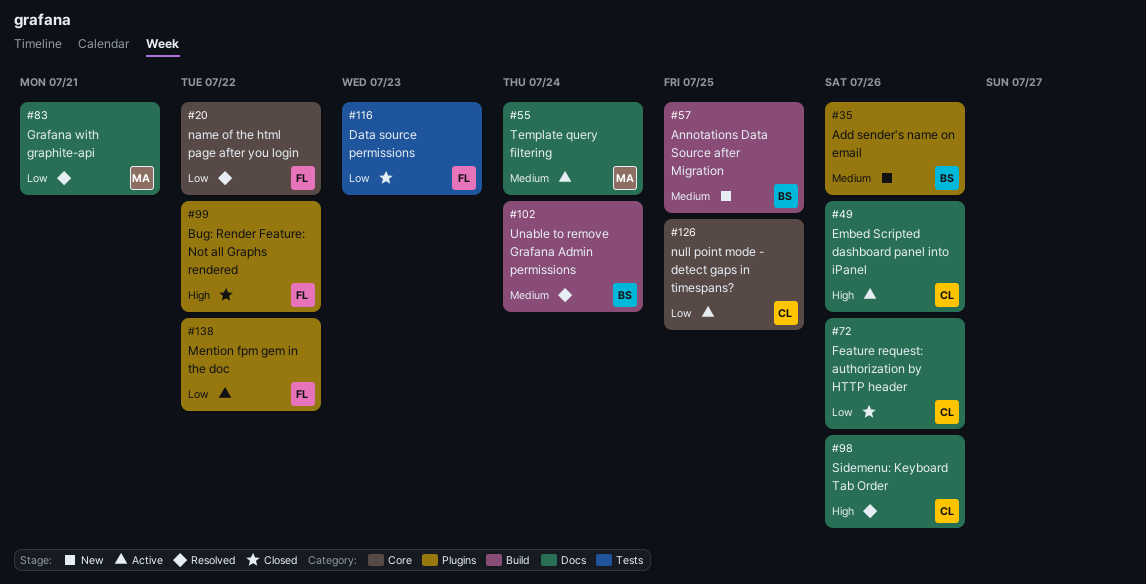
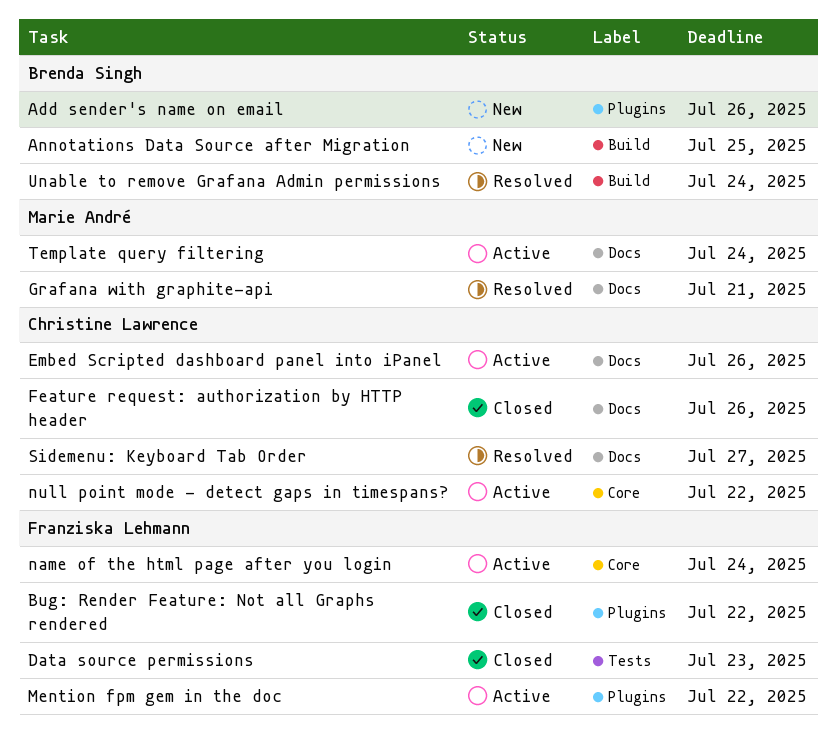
name of the html page after you login, status: Resolved -> Active
name of the html page after you login, due: Jul 22 -> Jul 24
null point mode - detect gaps in timespans?, due: Jul 25 -> Jul 22
Sidemenu: Keyboard Tab Order, due: Jul 26 -> Jul 27

